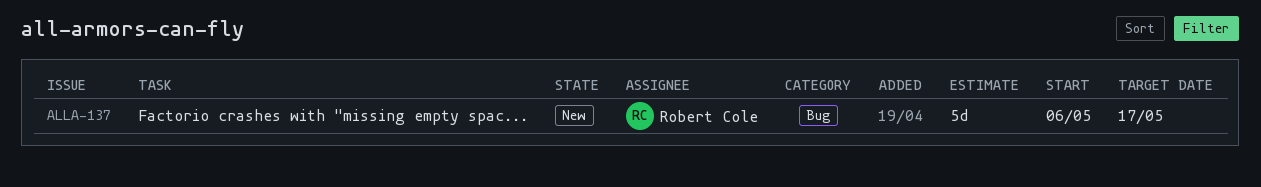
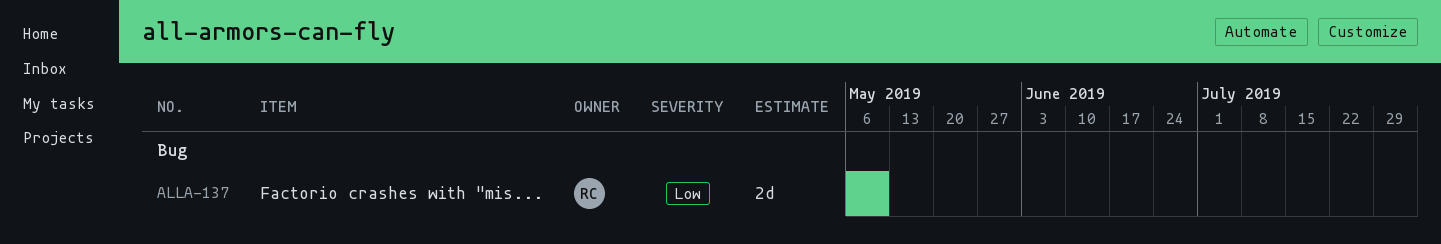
ALLA-137, estimate: 5d -> 2d
ALLA-137, due: May 17 -> May 10

